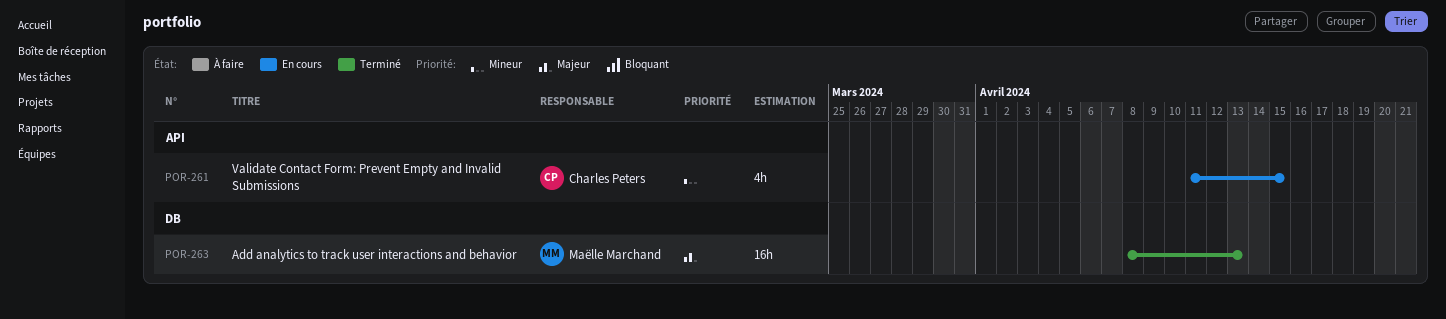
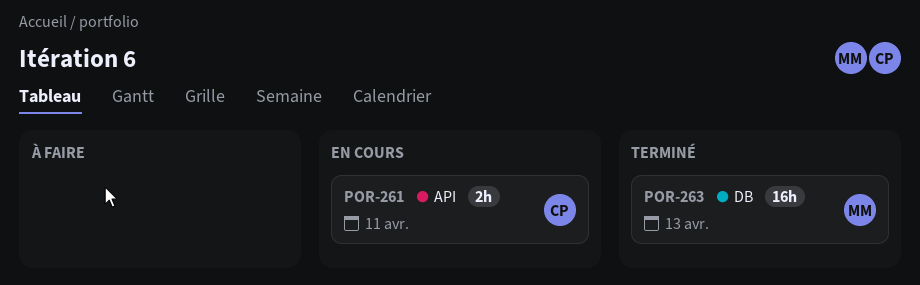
POR-261, estimate: 4h -> 2h
POR-261, due: Apr 15 -> Apr 11

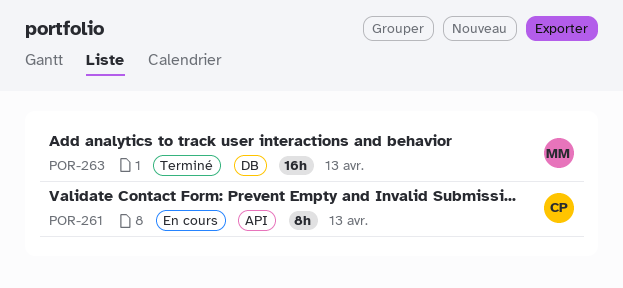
POR-261, estimate: 2h -> 8h
POR-261, due: Apr 11 -> Apr 13

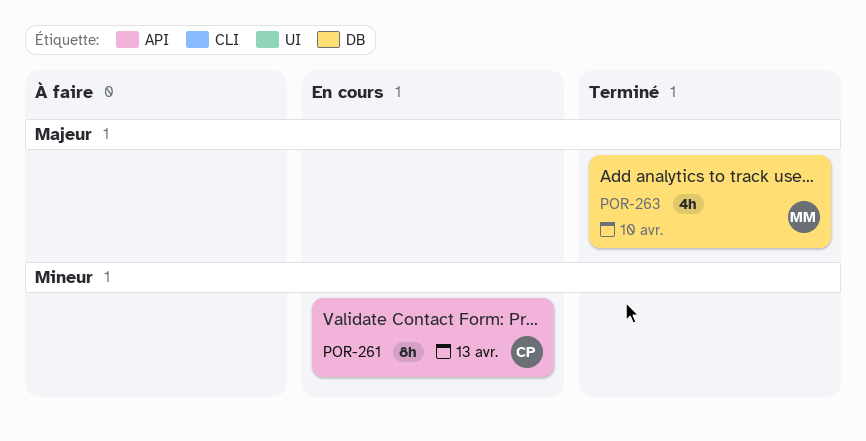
POR-263, estimate: 16h -> 4h
POR-263, due: Apr 13 -> Apr 10

